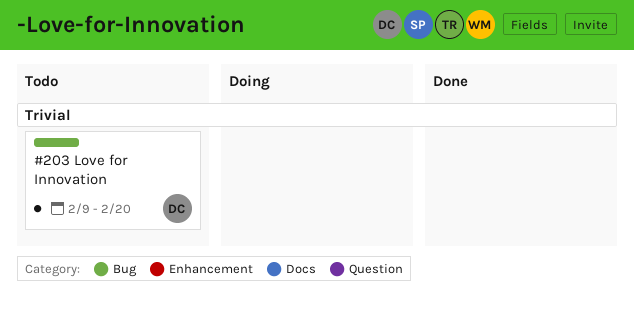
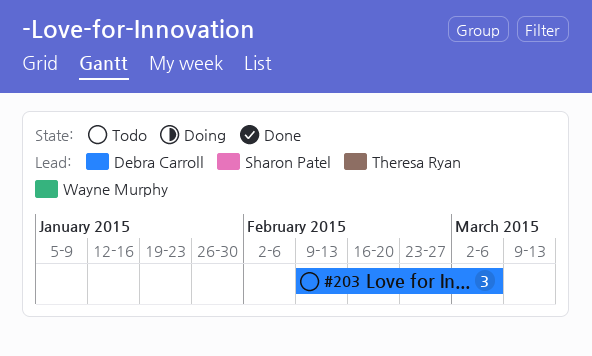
#203, estimate: 1 -> 3
#203, due: Feb 20 -> Mar 6

